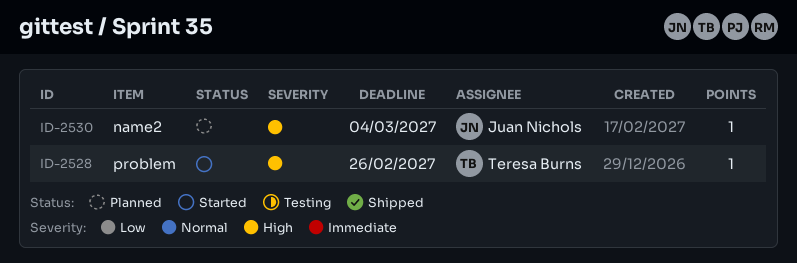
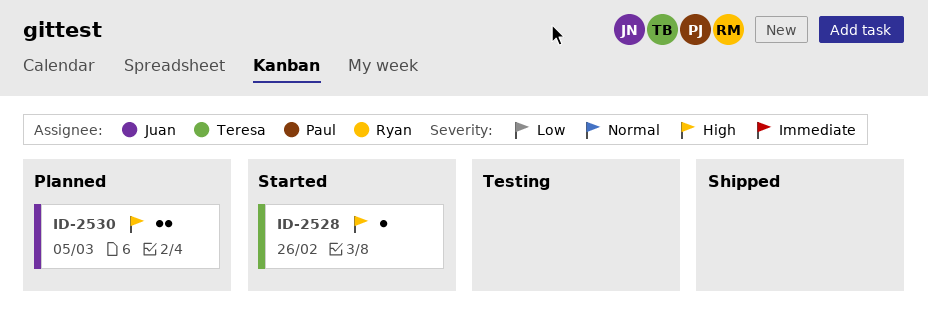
ID-2530, estimate: 1 -> 2
ID-2530, due: Mar 4 -> Mar 5

